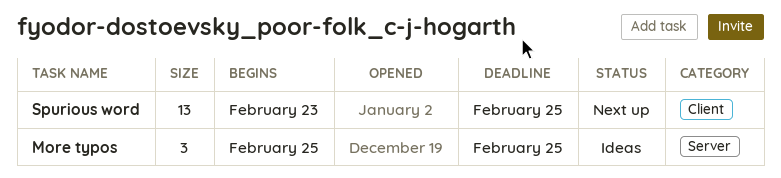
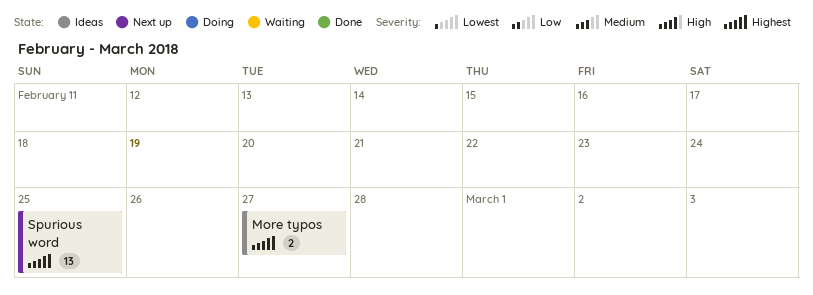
More typos, estimate: 3 -> 2
More typos, due: Feb 25 -> Feb 27

